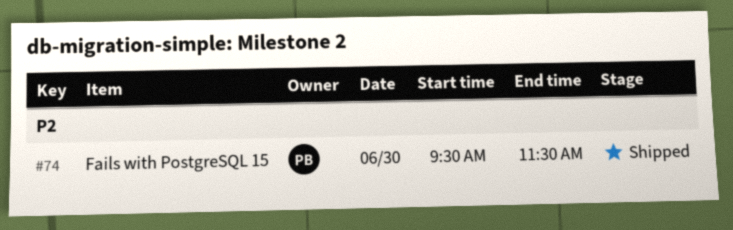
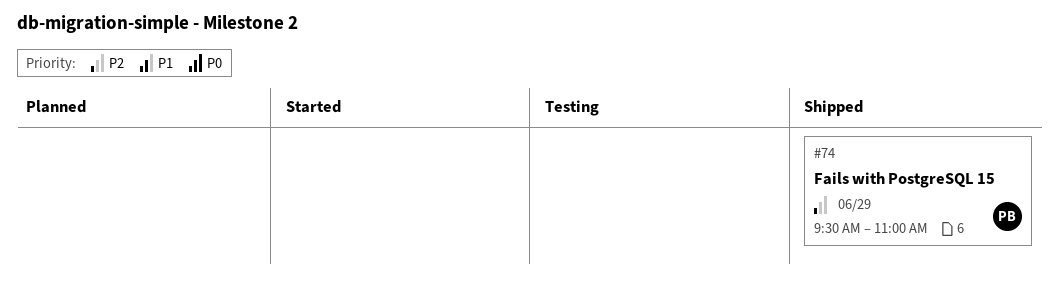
#74, day: Jun 30 -> Jun 29
#74, ends: 11:30 -> 11:00

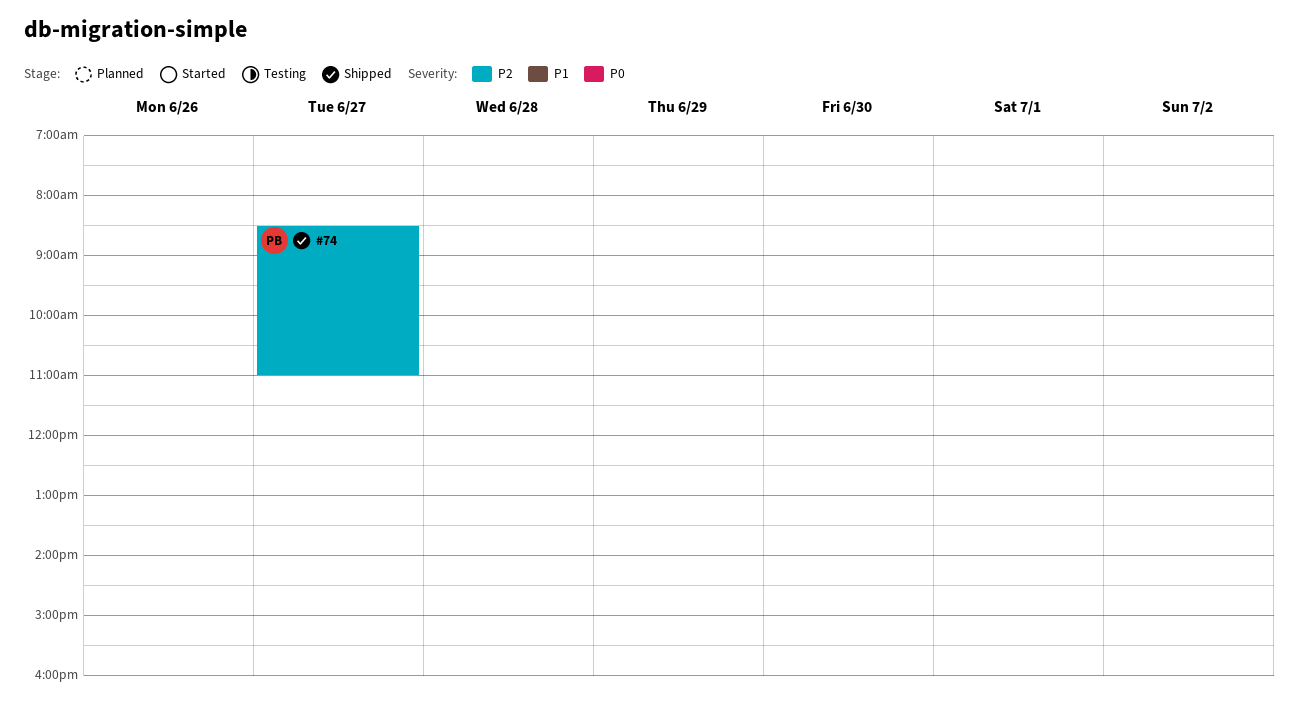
#74, day: Jun 29 -> Jun 27
#74, begins: 09:30 -> 08:30

